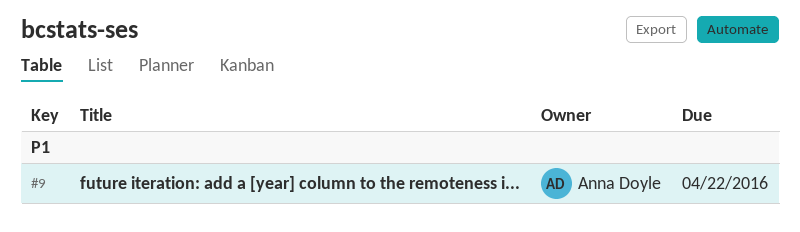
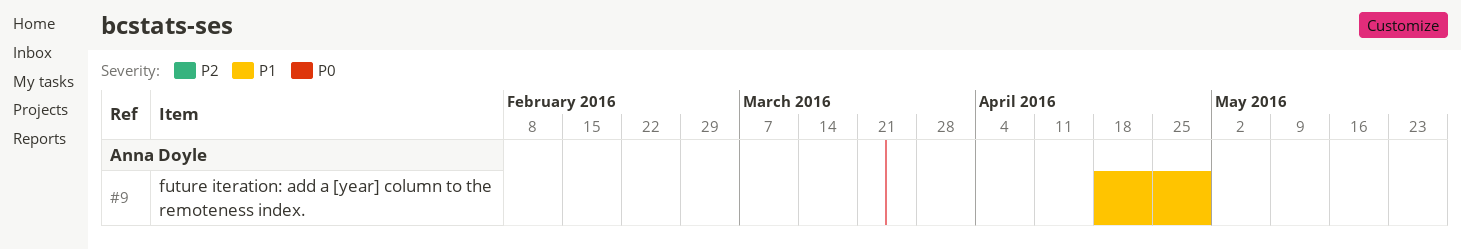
#9, due: Apr 22 -> Apr 29

